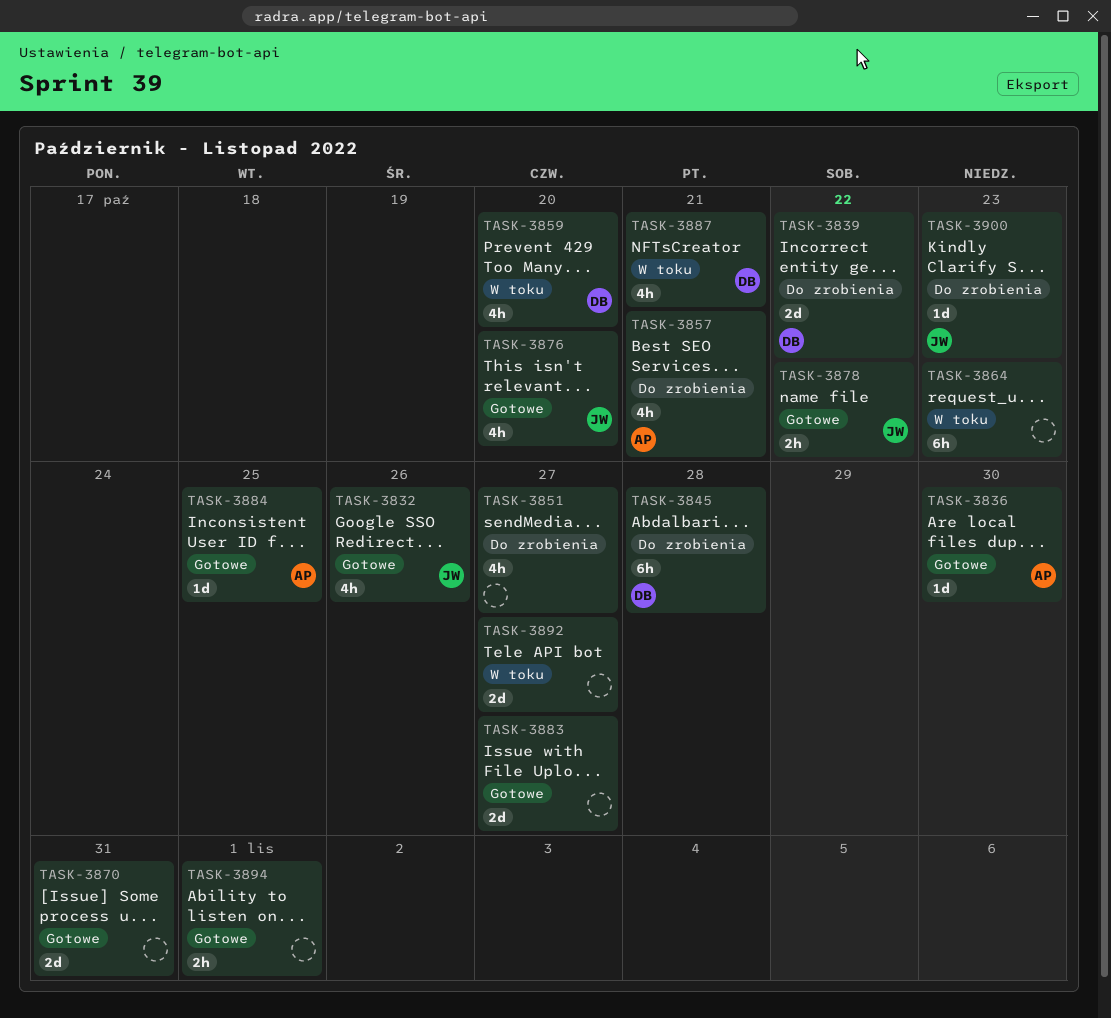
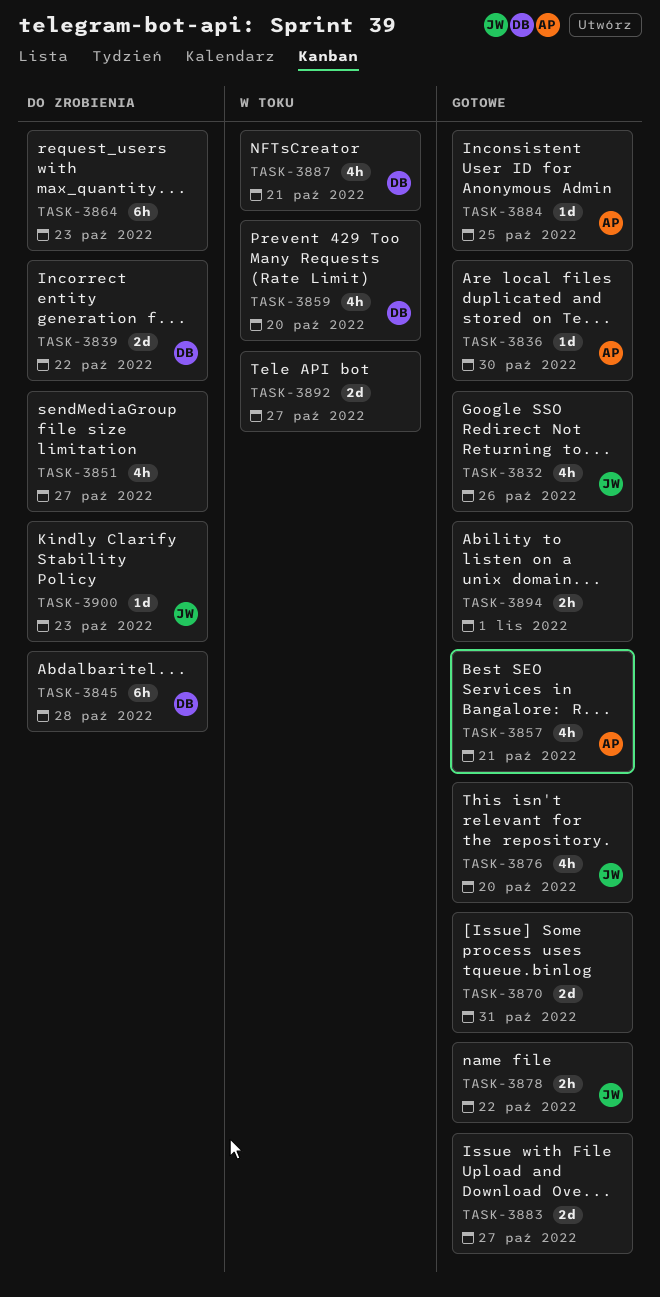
TASK-3857, status: Do zrobienia -> Gotowe
TASK-3864, status: W toku -> Do zrobienia

